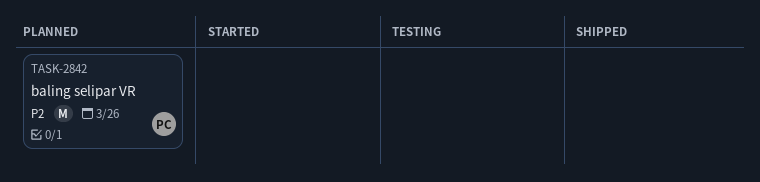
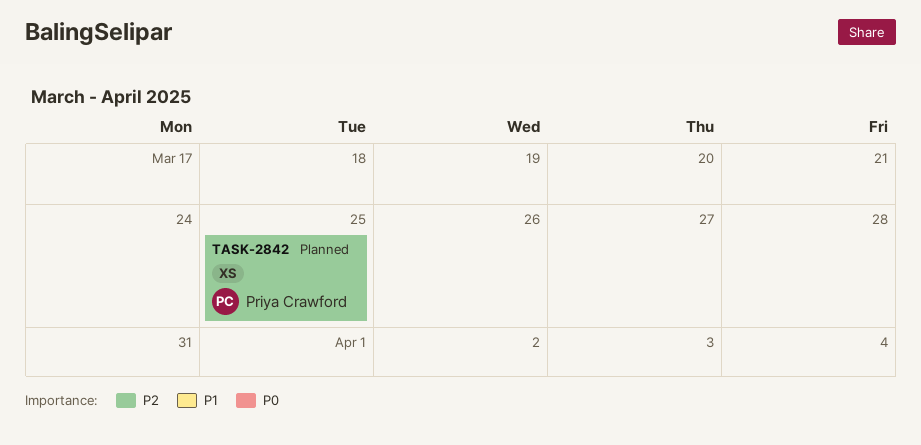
TASK-2842, estimate: M -> XS
TASK-2842, due: Mar 26 -> Mar 25

